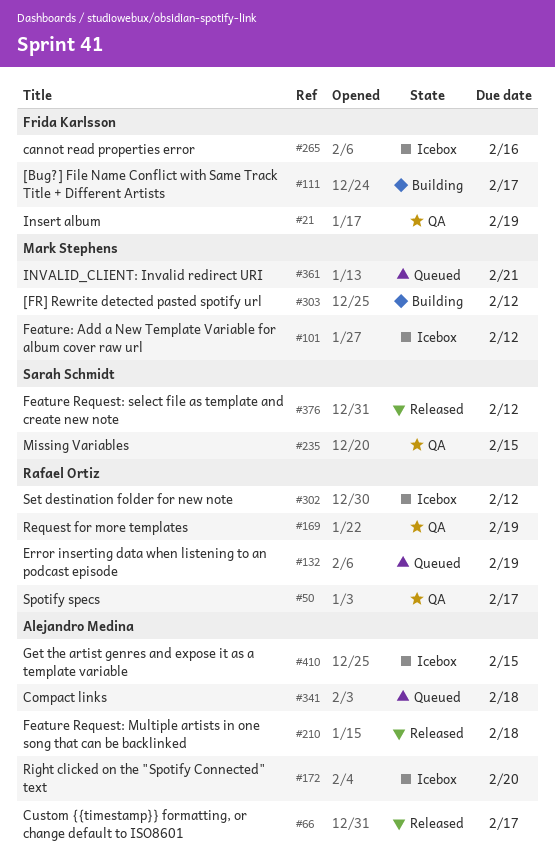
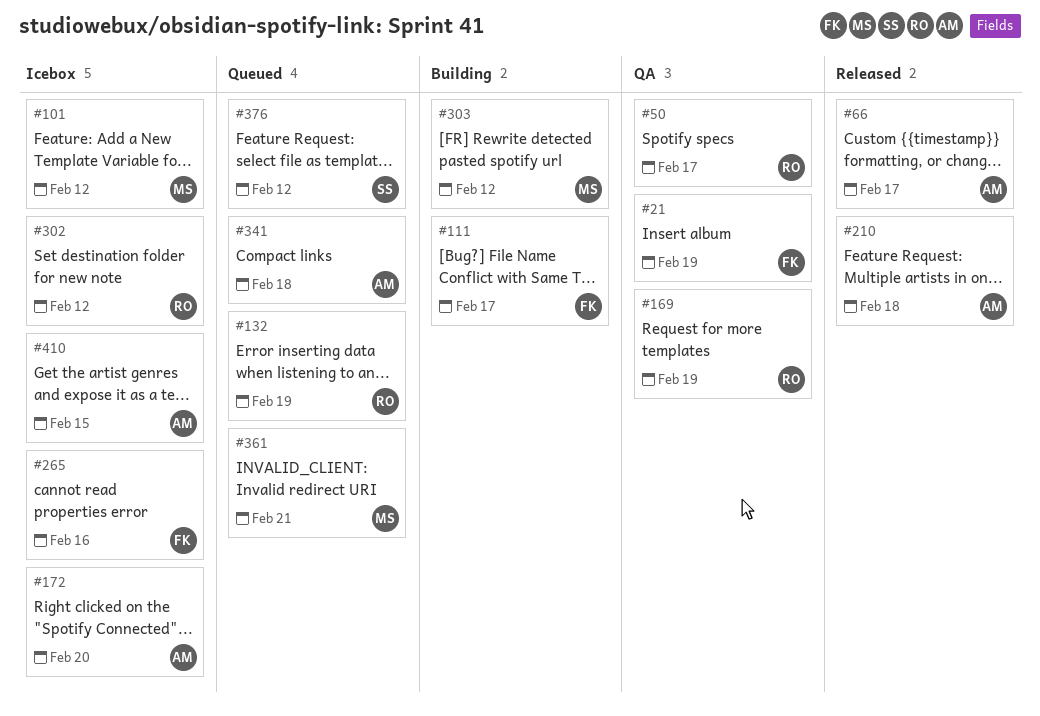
#235: present -> none
#376, status: Released -> Queued

